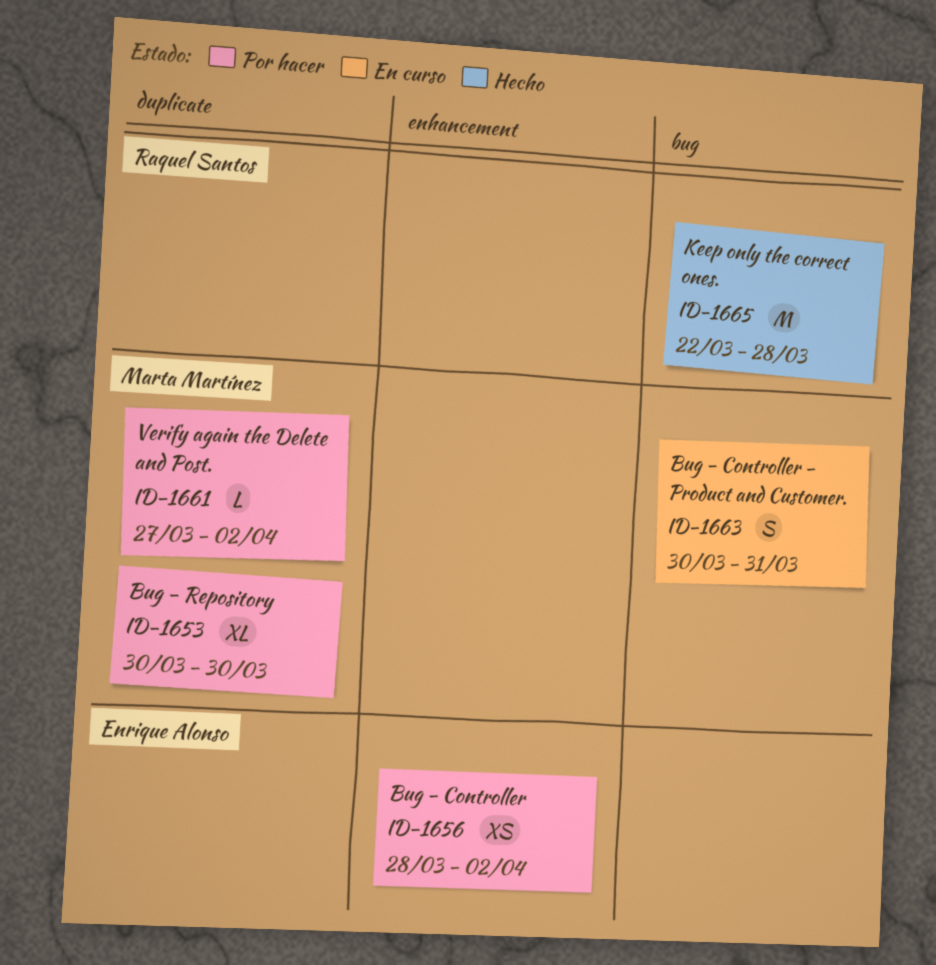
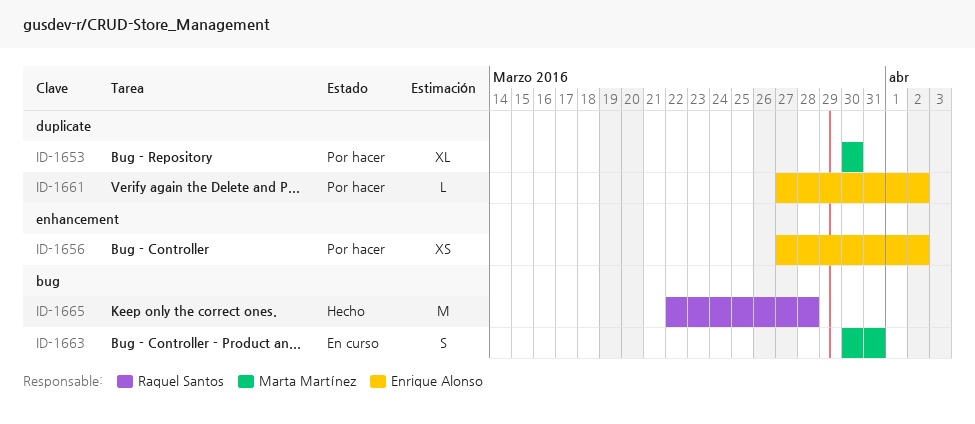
ID-1656, start: Mar 28 -> Mar 27
ID-1661, owner: Marta Martínez -> Enrique Alonso

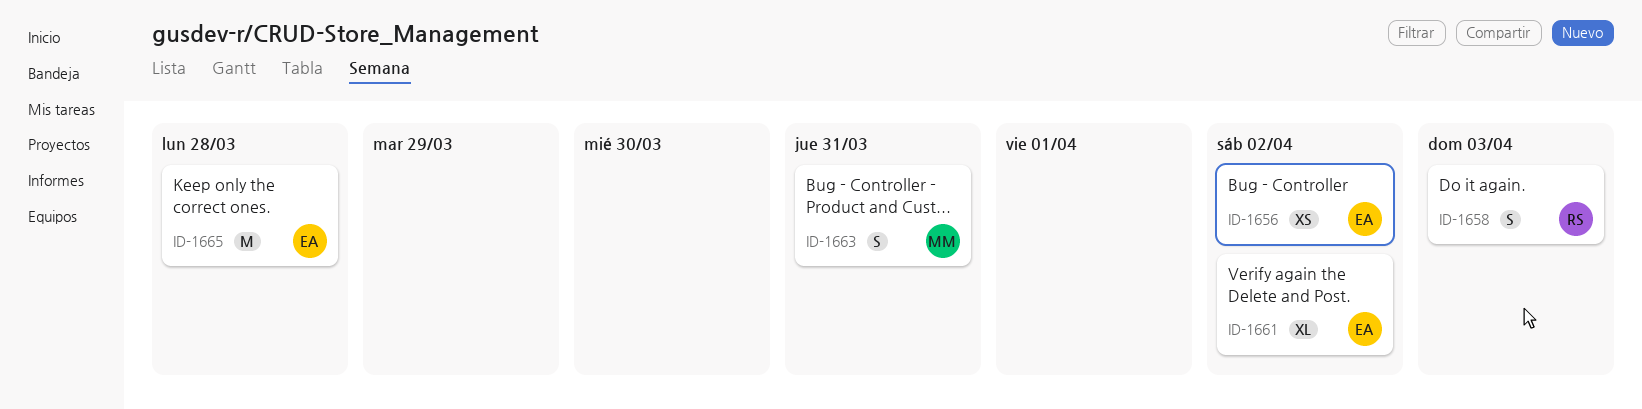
ID-1653: present -> none
ID-1658: none -> present
ID-1661, estimate: L -> XL
ID-1665, owner: Raquel Santos -> Enrique Alonso

